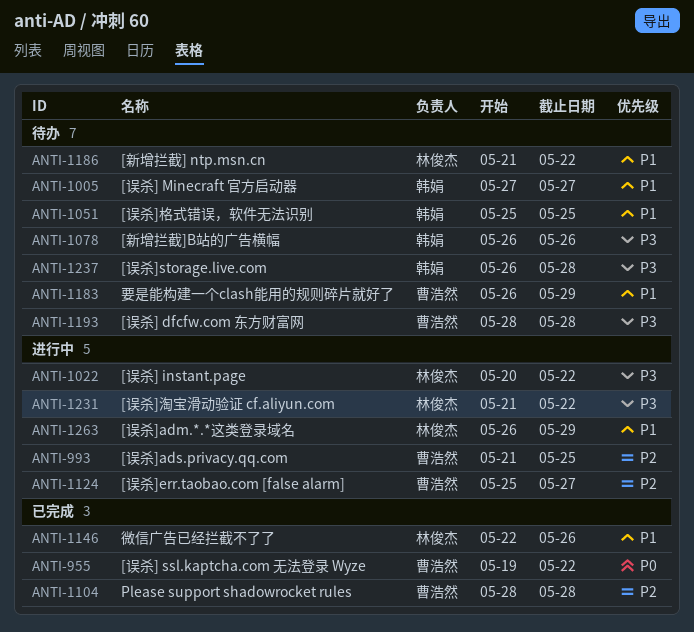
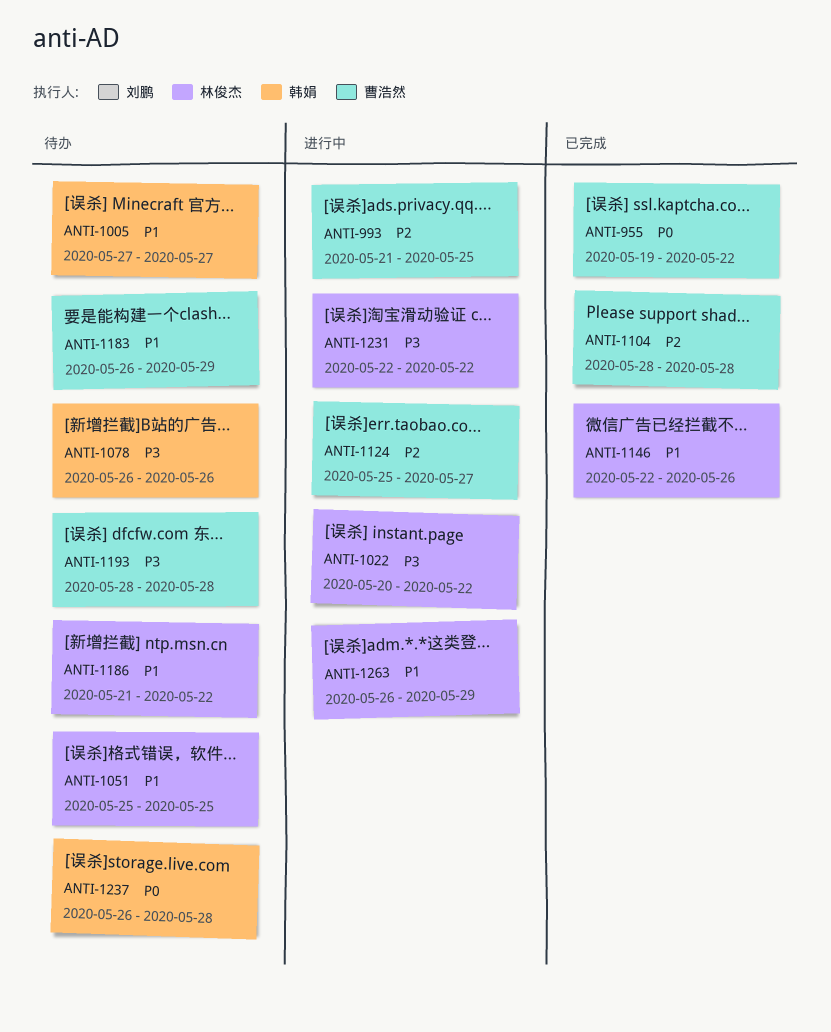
ANTI-1051, owner: 韩娟 -> 林俊杰
ANTI-1231, start: May 21 -> May 22
ANTI-1237, priority: P3 -> P0

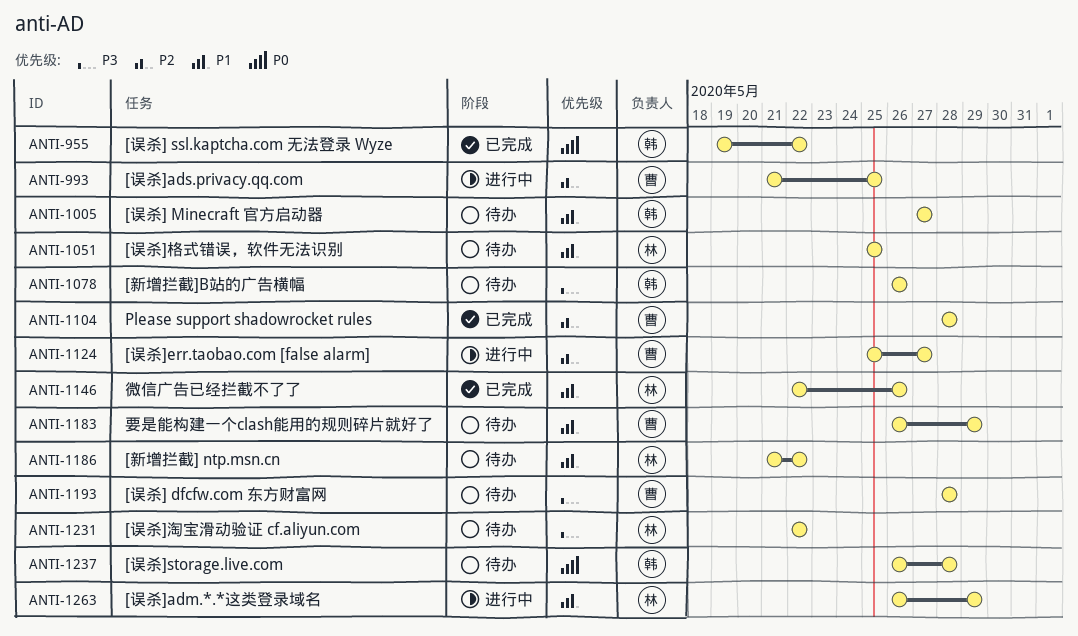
ANTI-955, owner: 曹浩然 -> 韩娟
ANTI-1022: present -> none
ANTI-1231, status: 进行中 -> 待办

